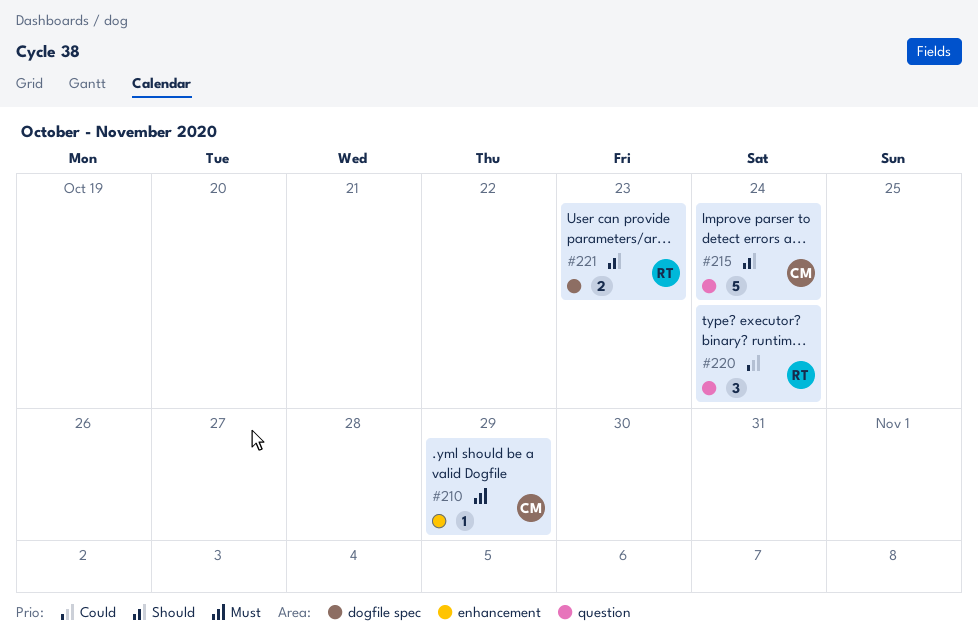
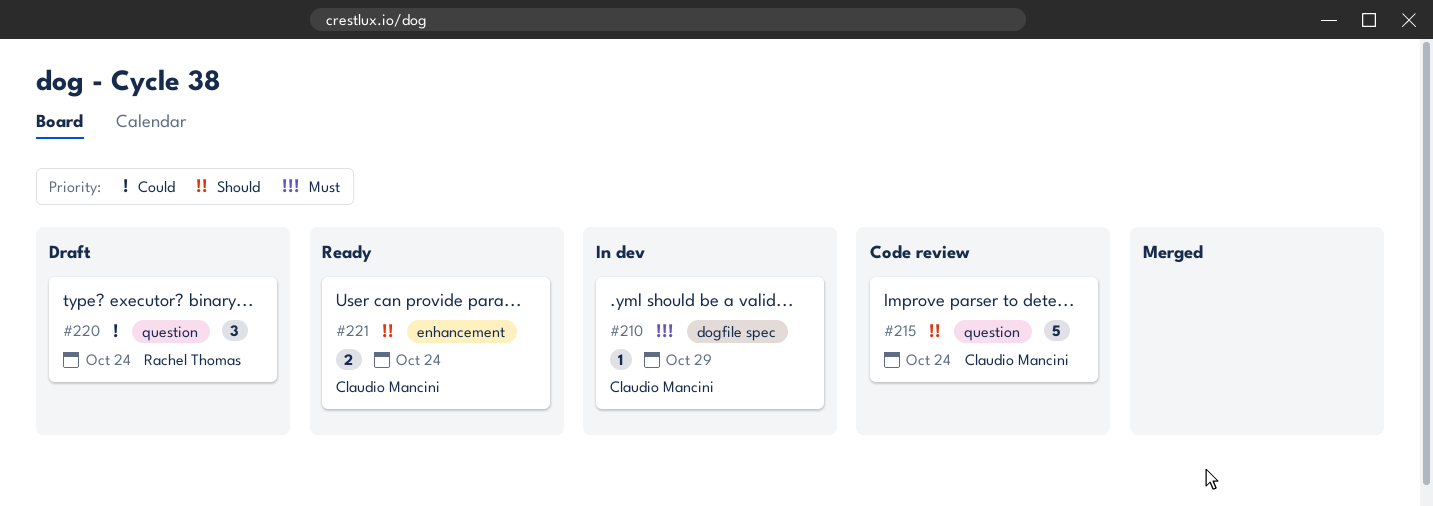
#210, label: enhancement -> dogfile spec
#221, owner: Rachel Thomas -> Claudio Mancini
#221, label: dogfile spec -> enhancement
#221, due: Oct 23 -> Oct 24

